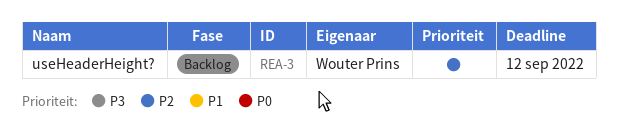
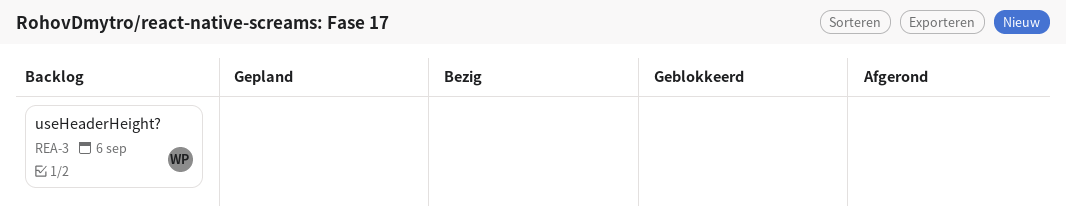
REA-3, due: Sep 12 -> Sep 6

